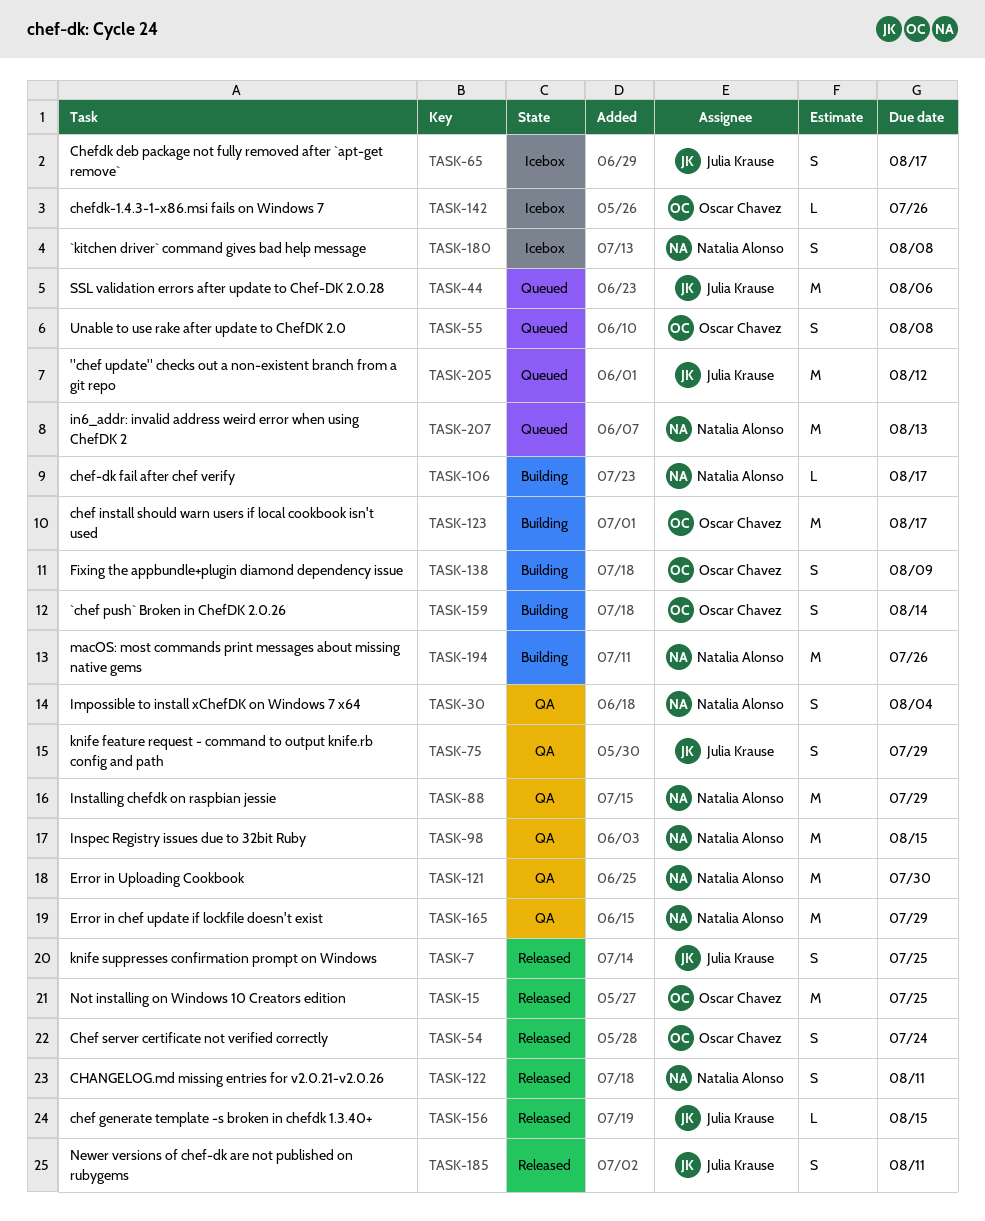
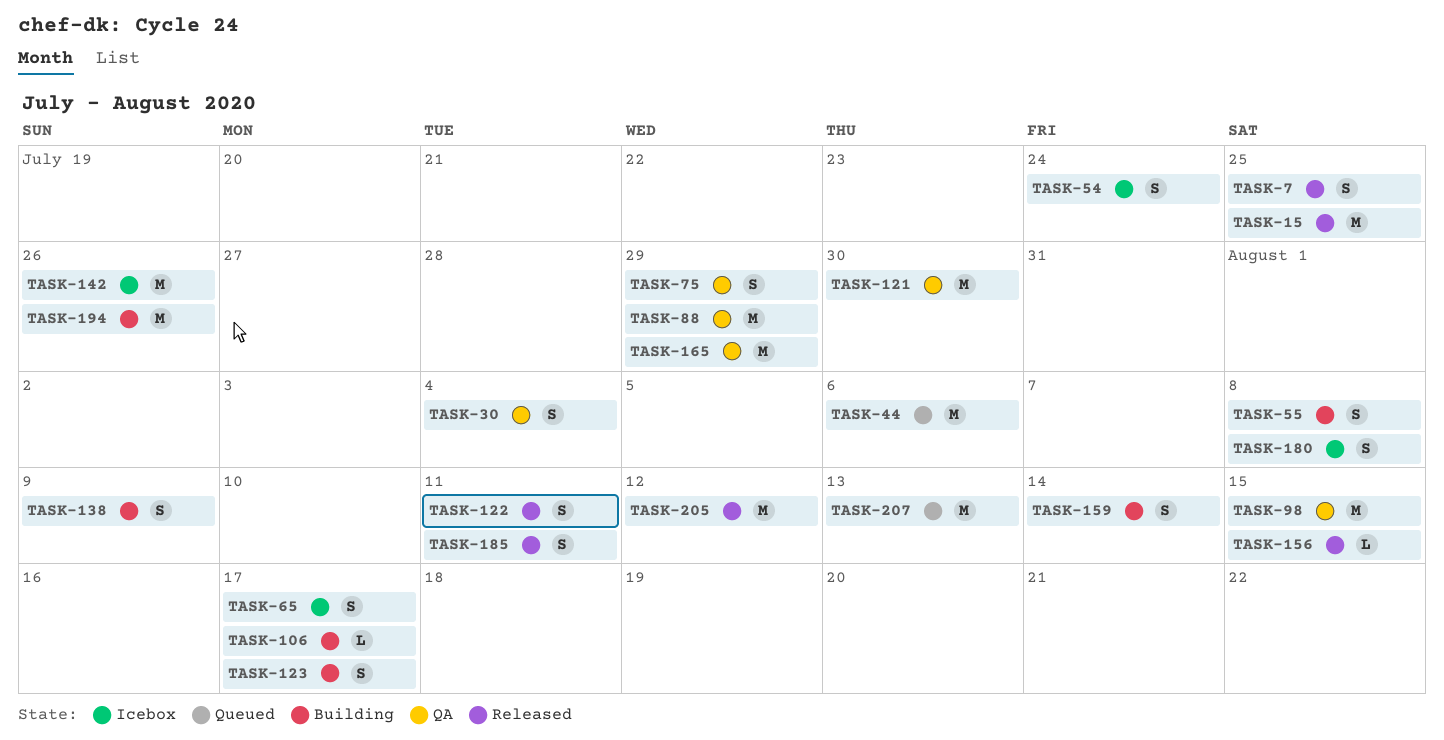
TASK-54, status: Released -> Icebox
TASK-55, status: Queued -> Building
TASK-123, estimate: M -> S
TASK-142, estimate: L -> M
TASK-205, status: Queued -> Released

